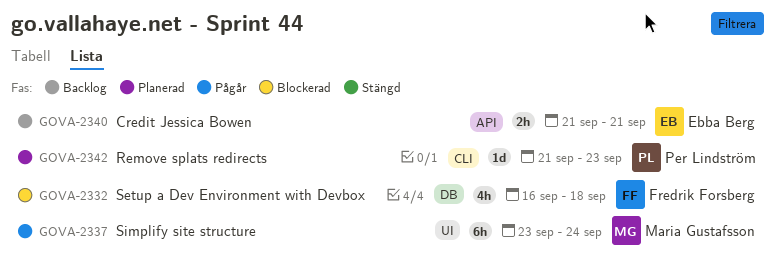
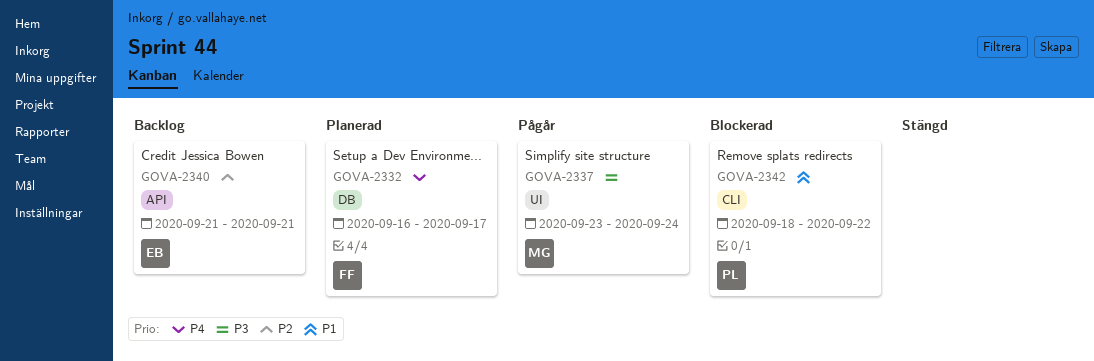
GOVA-2332, status: Blockerad -> Planerad
GOVA-2332, due: Sep 18 -> Sep 17
GOVA-2342, status: Planerad -> Blockerad
GOVA-2342, start: Sep 21 -> Sep 18
GOVA-2342, due: Sep 23 -> Sep 22

